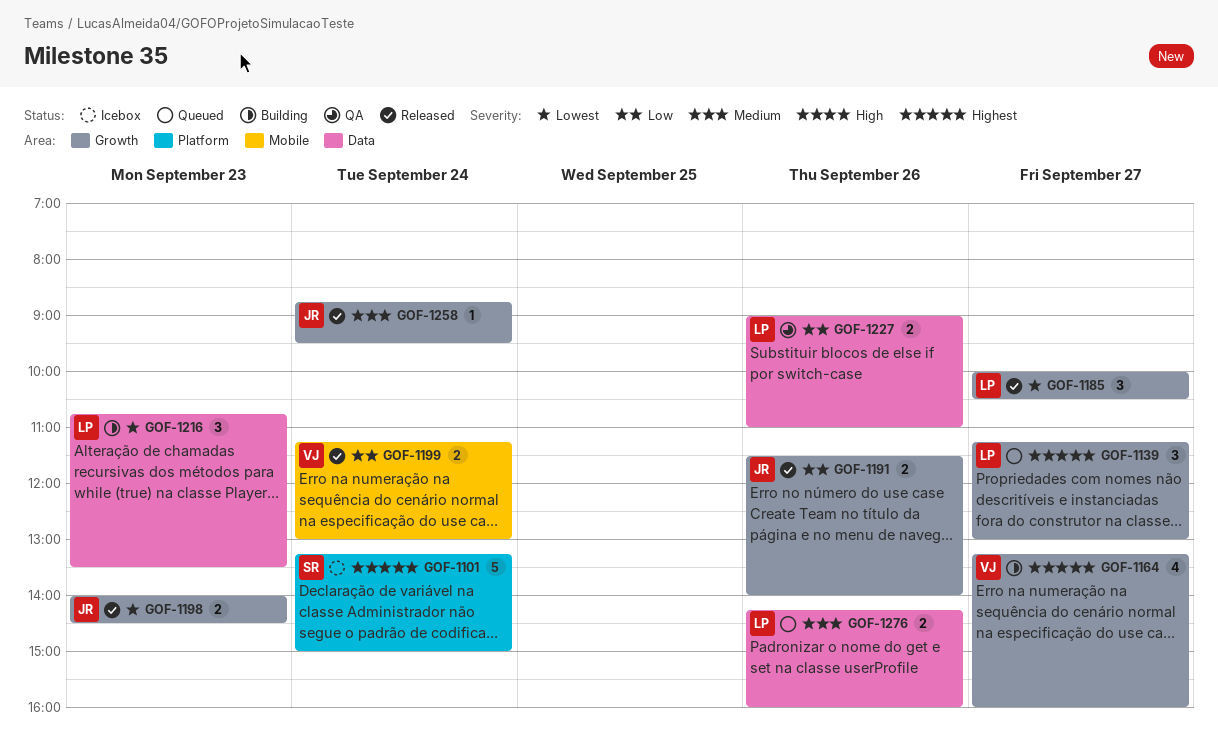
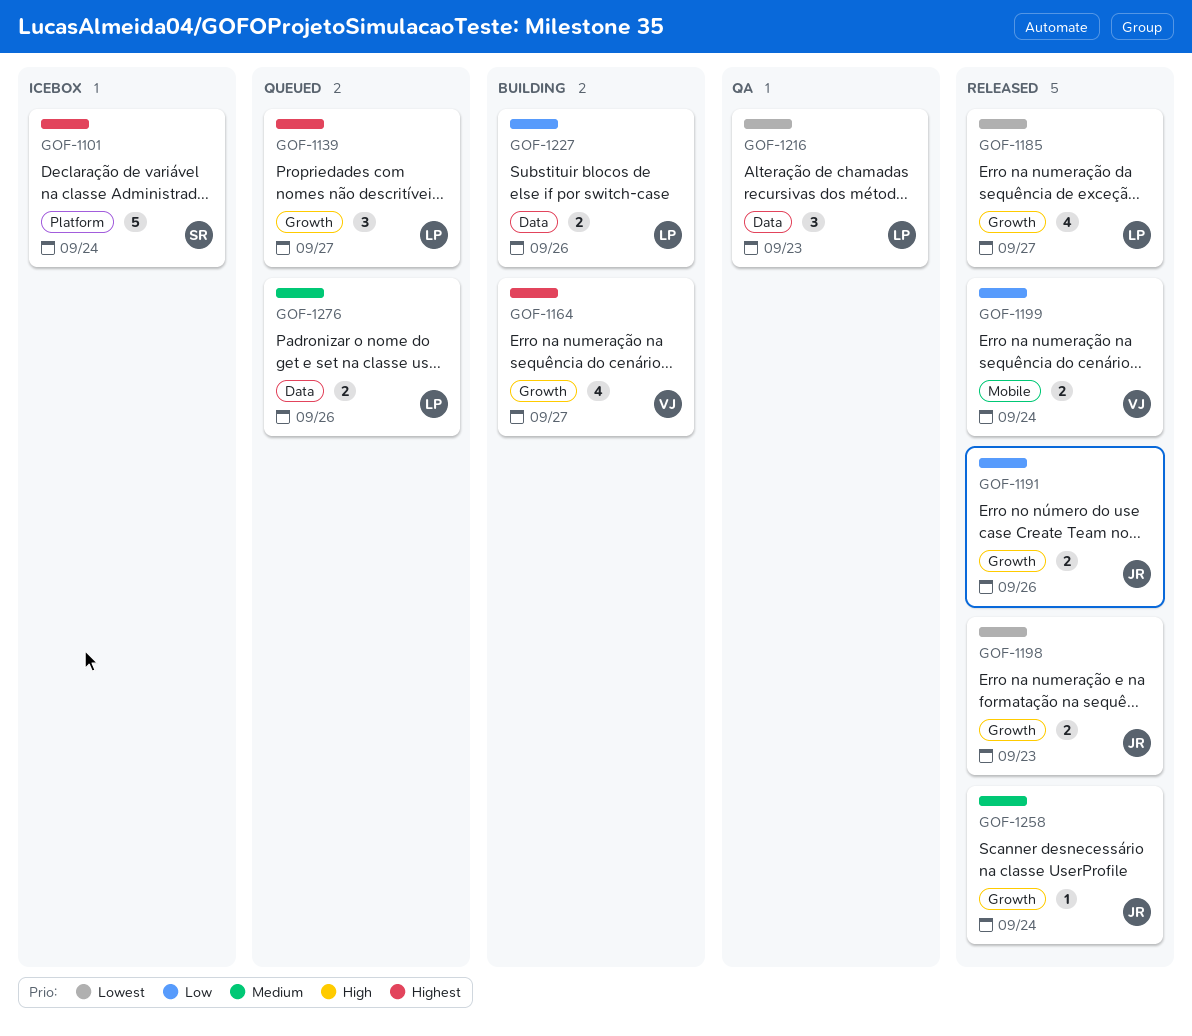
GOF-1185, estimate: 3 -> 4
GOF-1216, status: Building -> QA
GOF-1227, status: QA -> Building

